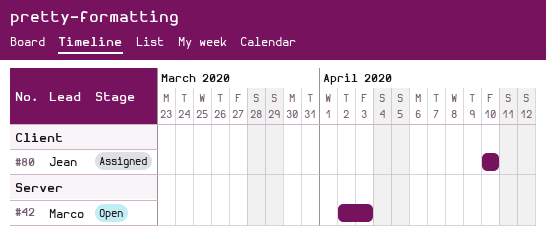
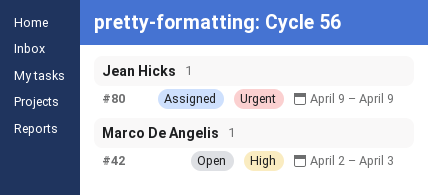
#80, start: Apr 10 -> Apr 9
#80, due: Apr 10 -> Apr 9

